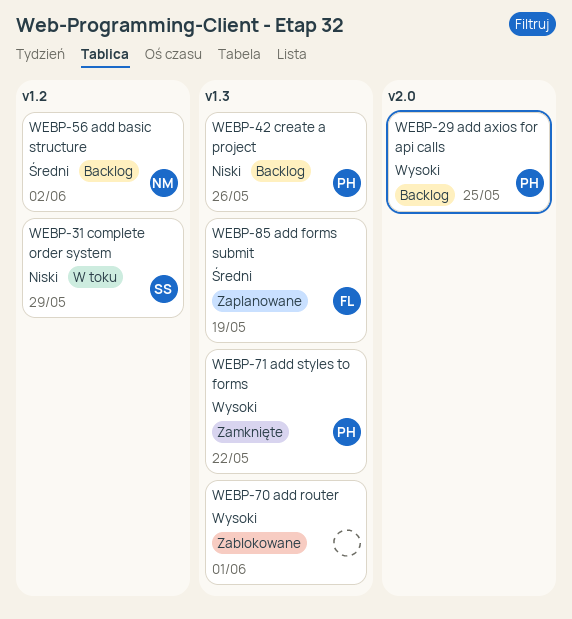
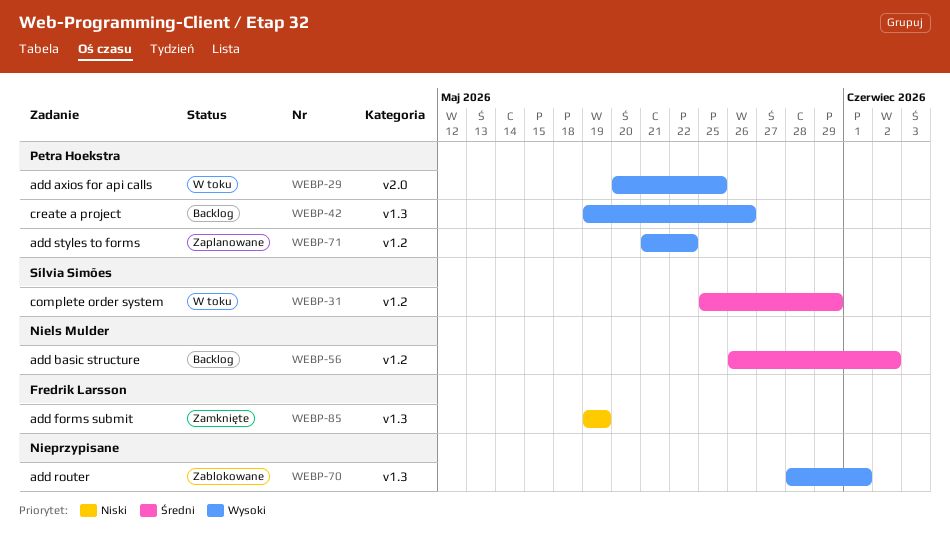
WEBP-29, status: Backlog -> W toku
WEBP-31, priority: Niski -> Średni
WEBP-42, priority: Niski -> Wysoki
WEBP-71, status: Zamknięte -> Zaplanowane
WEBP-71, label: v1.3 -> v1.2
WEBP-85, status: Zaplanowane -> Zamknięte
WEBP-85, priority: Średni -> Niski

